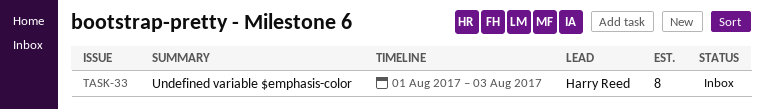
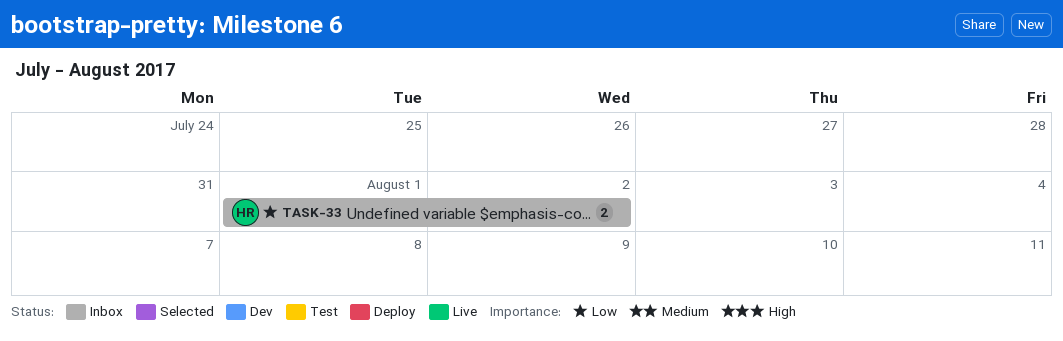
TASK-33, estimate: 8 -> 2
TASK-33, due: Aug 3 -> Aug 2

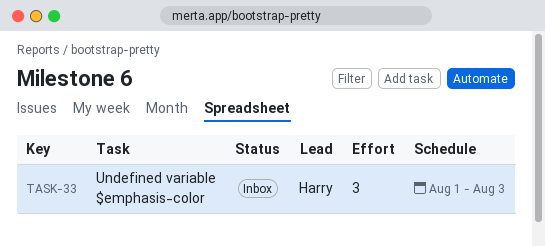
TASK-33, estimate: 2 -> 3
TASK-33, due: Aug 2 -> Aug 3

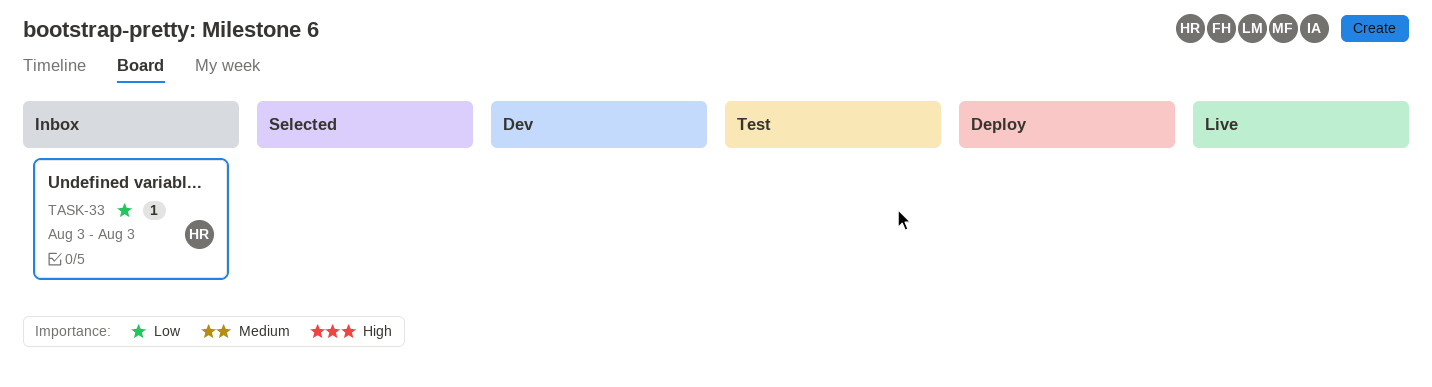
TASK-33, estimate: 3 -> 1
TASK-33, start: Aug 1 -> Aug 3

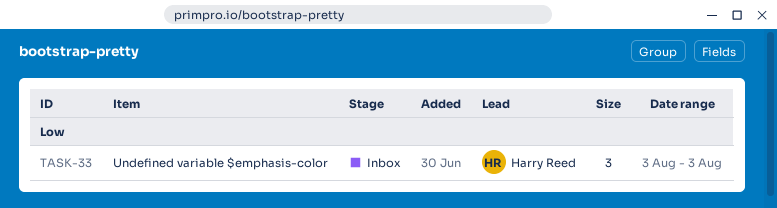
TASK-33, estimate: 1 -> 3

